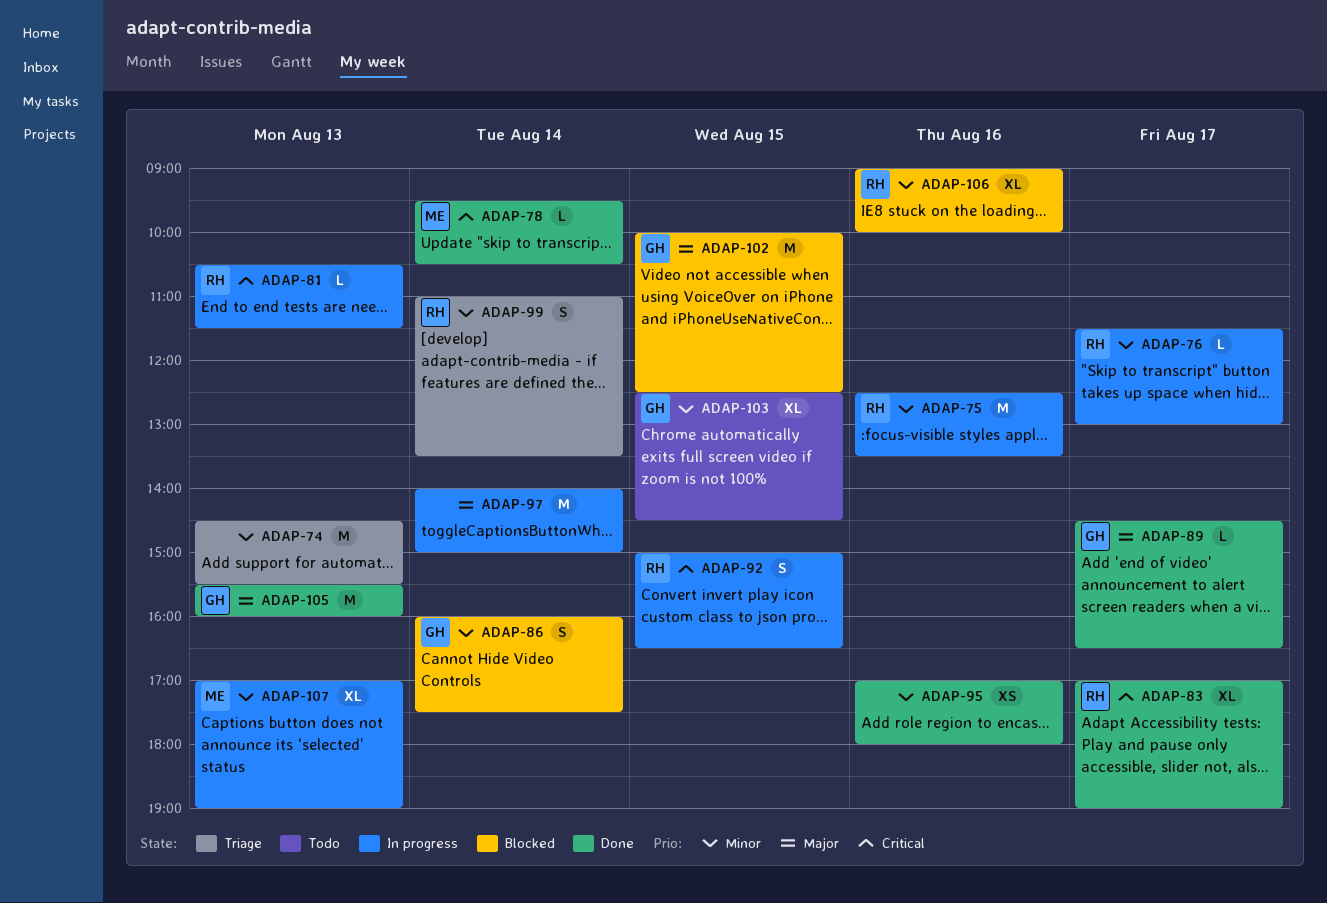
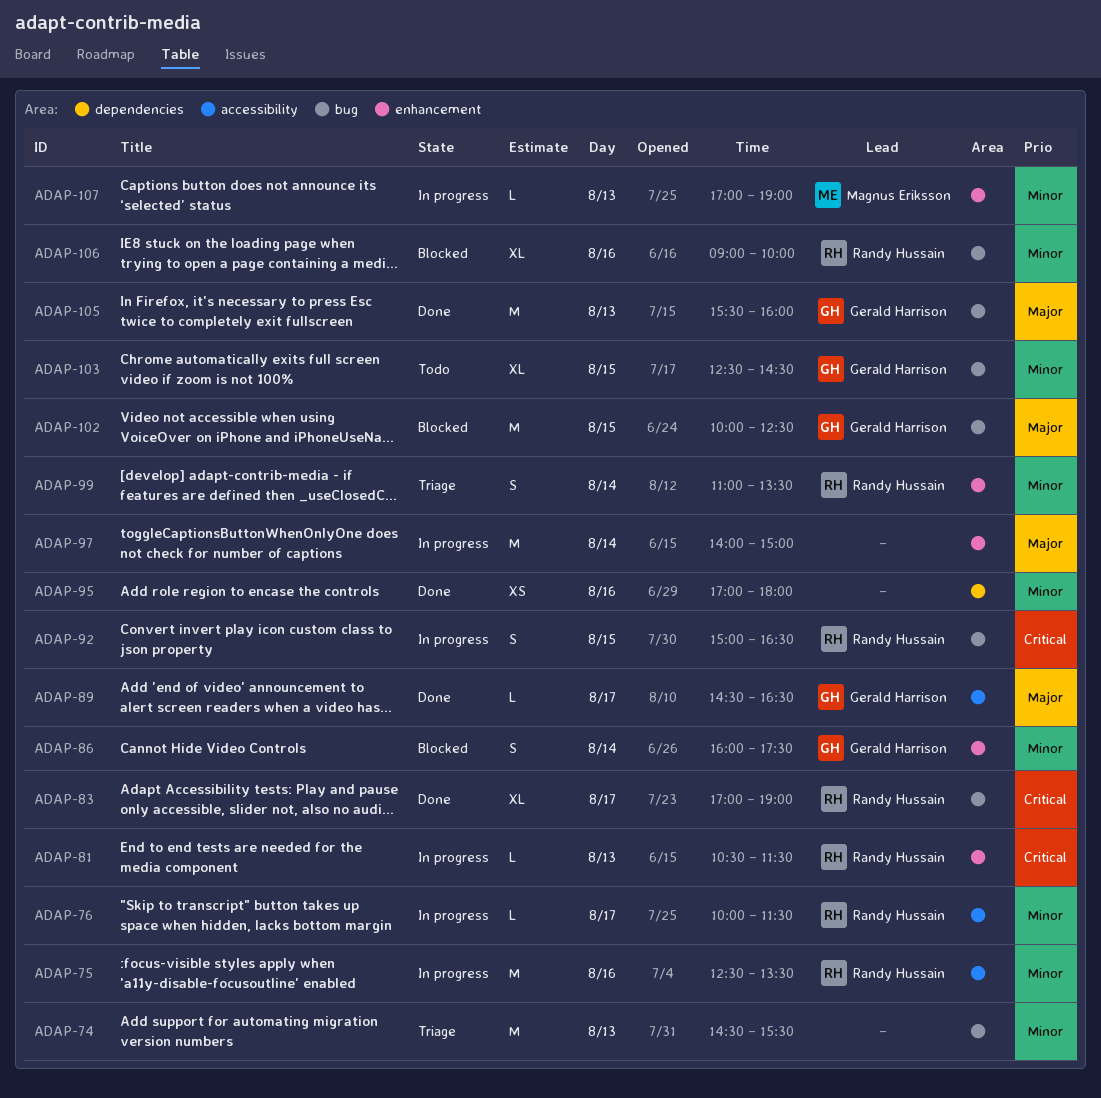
ADAP-76, begins: 11:30 -> 10:00
ADAP-76, ends: 13:00 -> 11:30
ADAP-78: present -> none
ADAP-107, estimate: XL -> L

